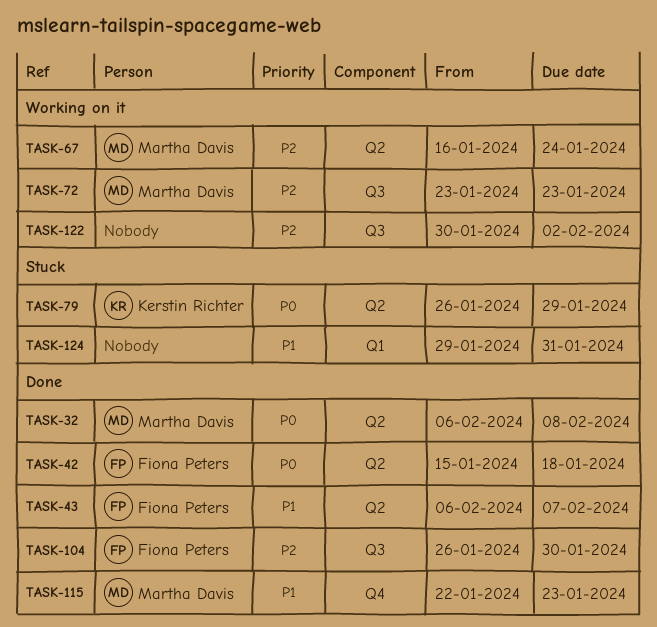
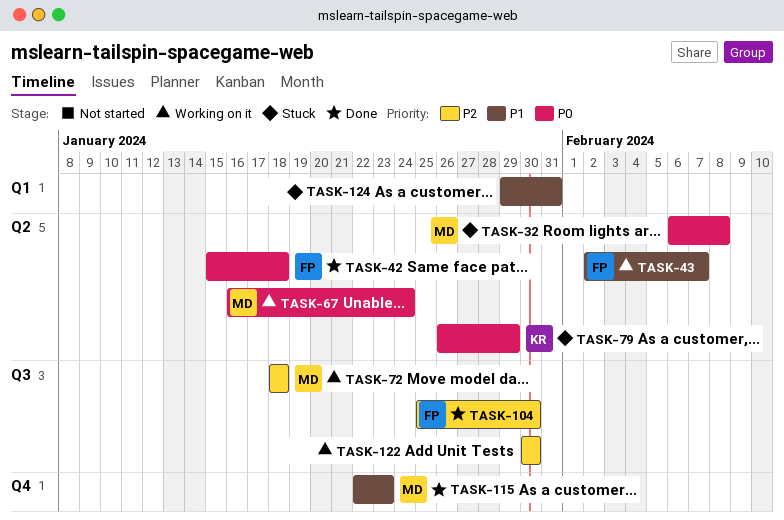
TASK-32, status: Done -> Stuck
TASK-43, status: Done -> Working on it
TASK-43, start: Feb 6 -> Feb 2
TASK-67, priority: P2 -> P0
TASK-72, start: Jan 23 -> Jan 18
TASK-72, due: Jan 23 -> Jan 18
TASK-104, start: Jan 26 -> Jan 25
TASK-122, due: Feb 2 -> Jan 30

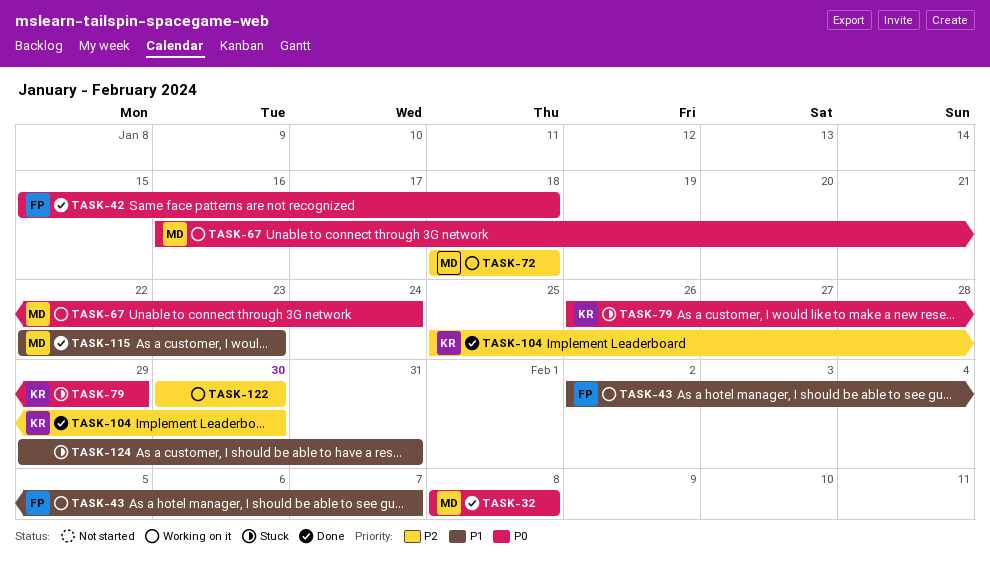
TASK-32, status: Stuck -> Done
TASK-32, start: Feb 6 -> Feb 8
TASK-104, owner: FP -> KR

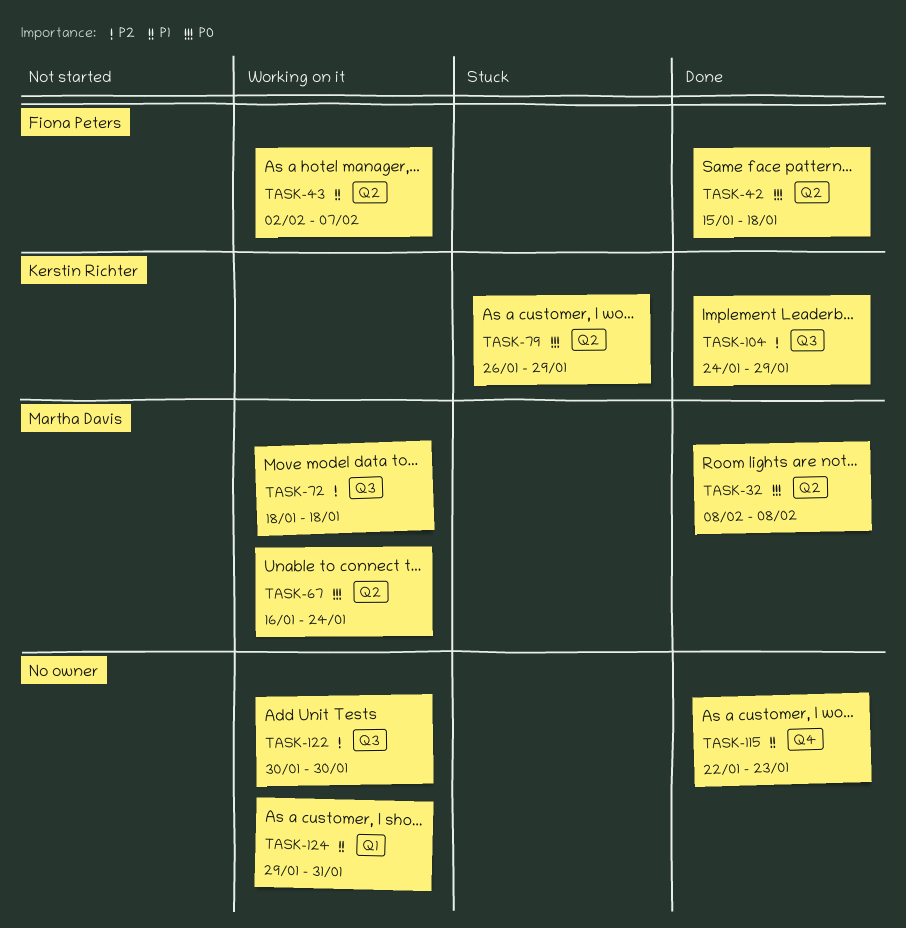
TASK-104, start: Jan 25 -> Jan 24
TASK-104, due: Jan 30 -> Jan 29
TASK-115, owner: Martha Davis -> none
TASK-124, status: Stuck -> Working on it

